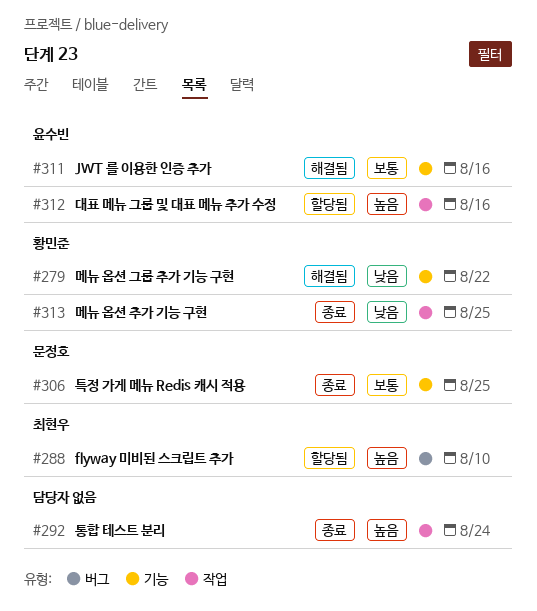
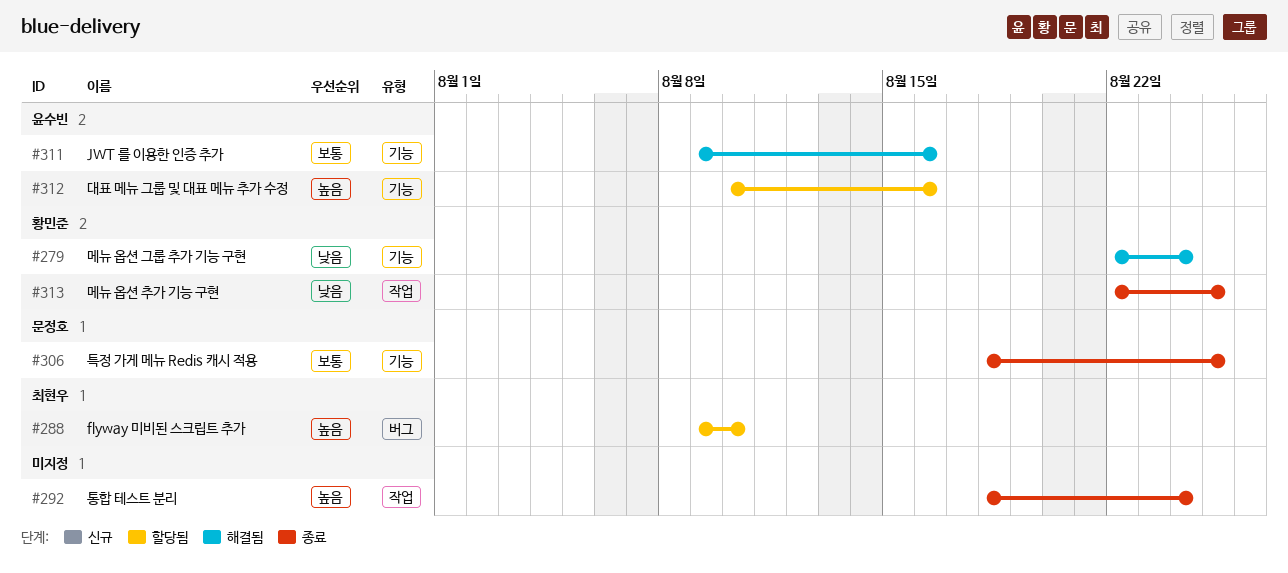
#279, due: Aug 22 -> Aug 24
#312, label: 작업 -> 기능

